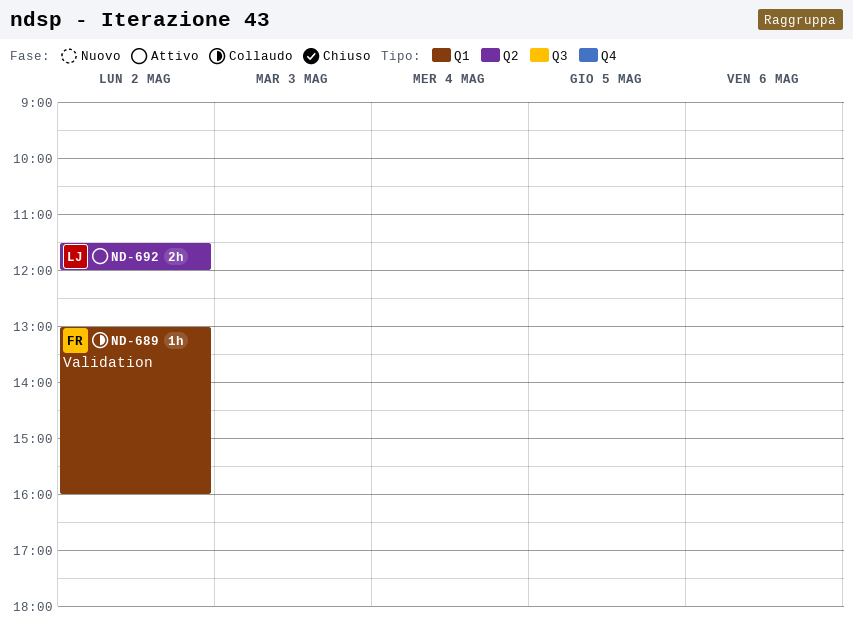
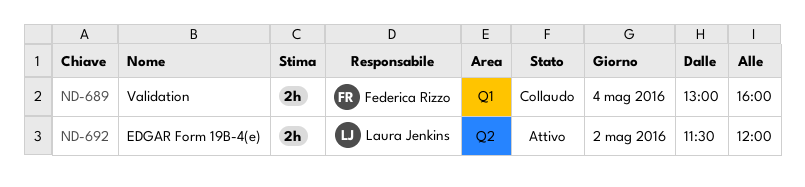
ND-689, estimate: 1h -> 2h
ND-689, day: May 2 -> May 4

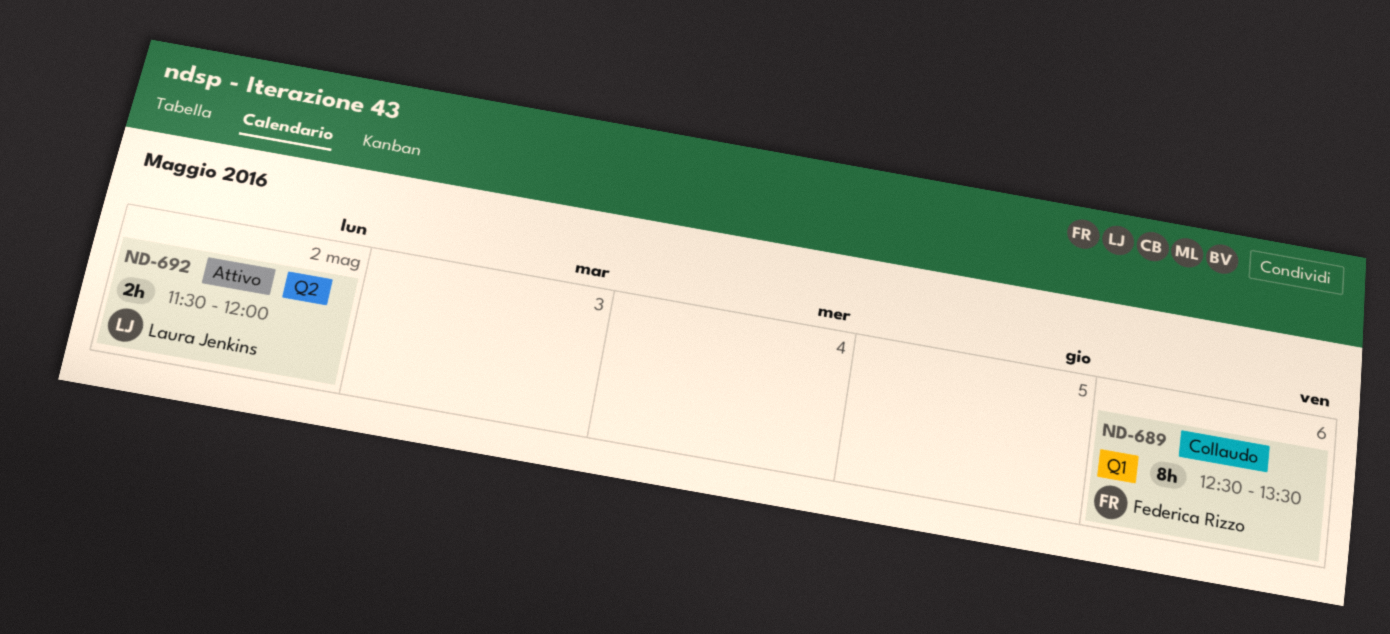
ND-689, estimate: 2h -> 8h
ND-689, day: May 4 -> May 6
ND-689, begins: 13:00 -> 12:30
ND-689, ends: 16:00 -> 13:30

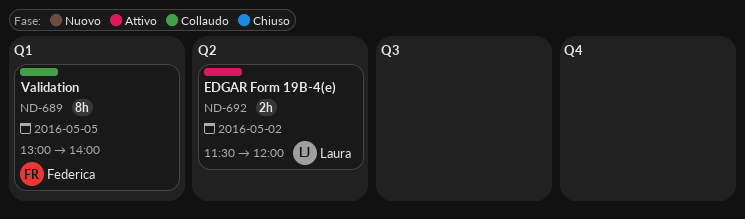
ND-689, day: May 6 -> May 5
ND-689, begins: 12:30 -> 13:00
ND-689, ends: 13:30 -> 14:00

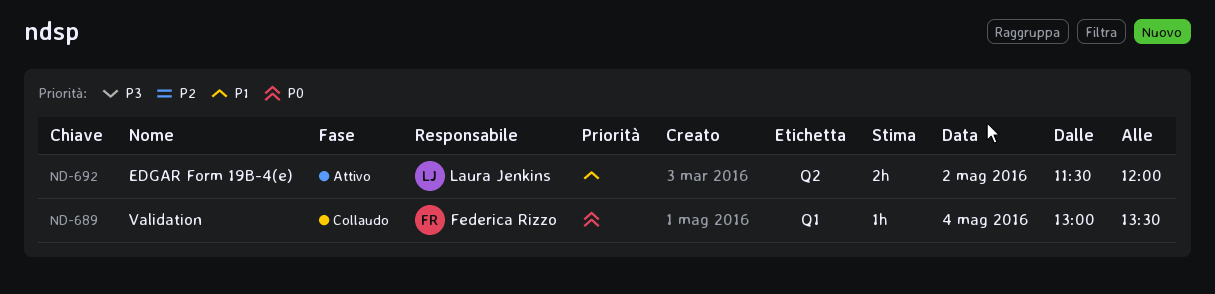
ND-689, estimate: 8h -> 1h
ND-689, day: May 5 -> May 4
ND-689, ends: 14:00 -> 13:30

